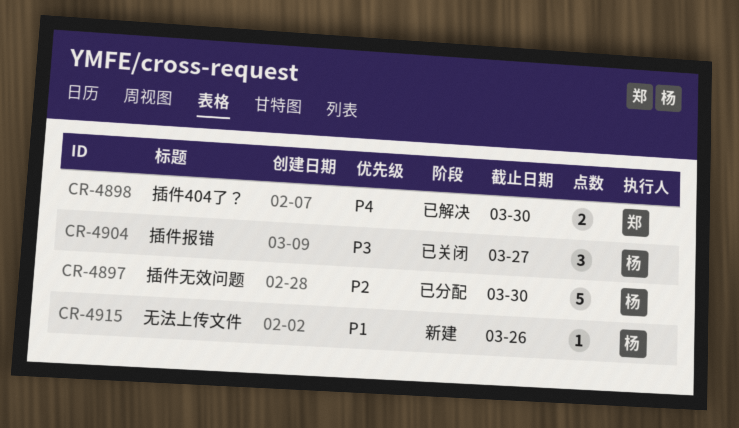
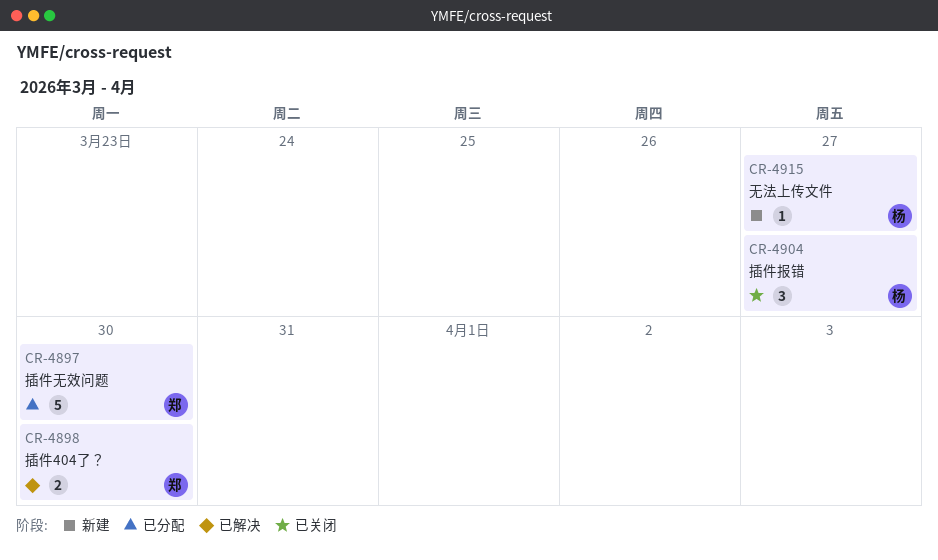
CR-4897, owner: 杨 -> 郑
CR-4915, due: Mar 26 -> Mar 27

